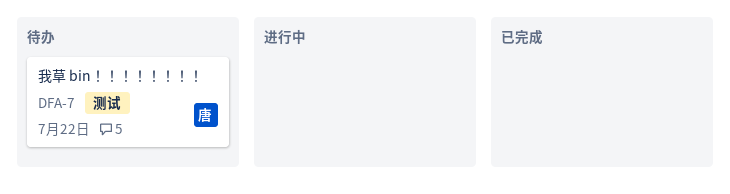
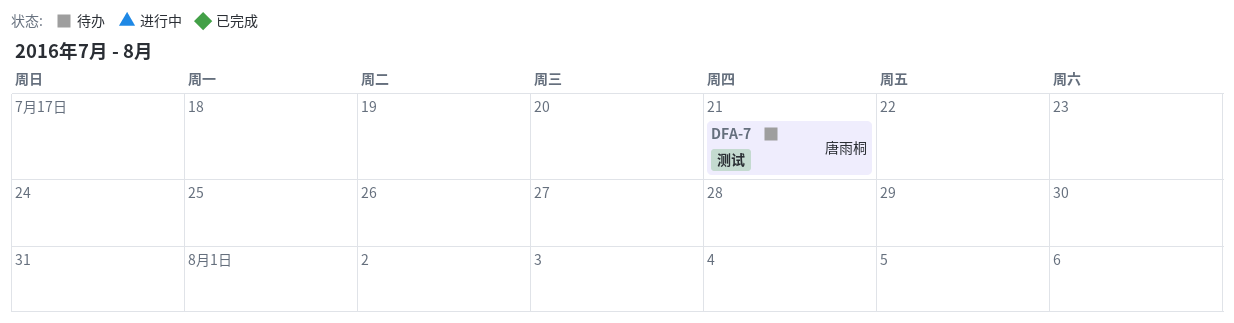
DFA-7, due: Jul 22 -> Jul 21

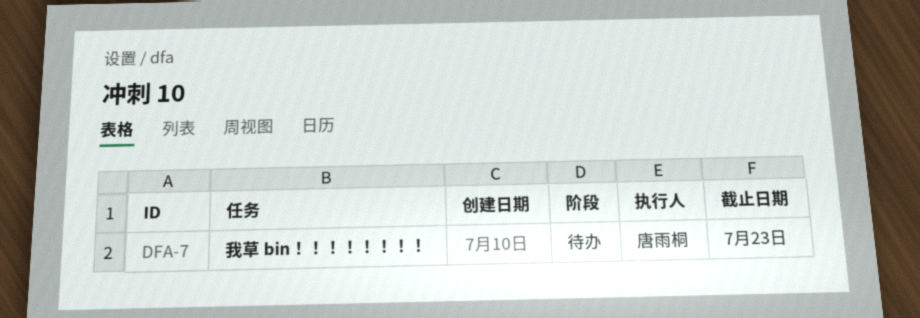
DFA-7, due: Jul 21 -> Jul 23

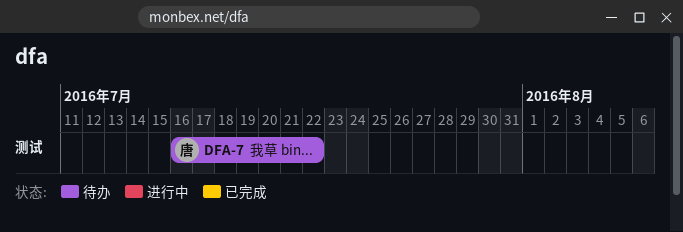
DFA-7, due: Jul 23 -> Jul 22

